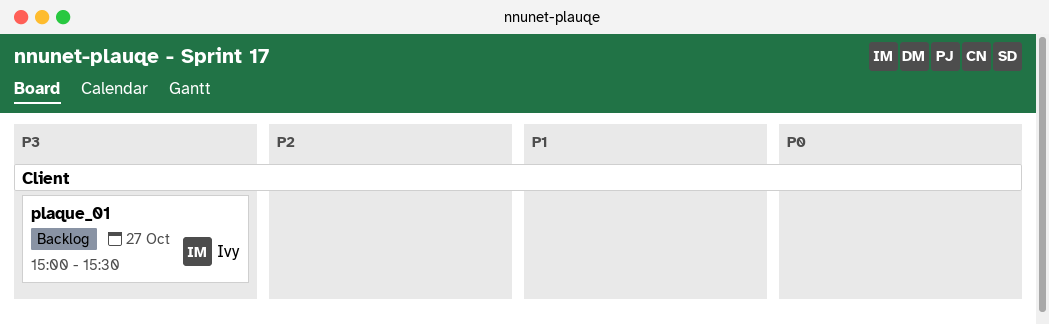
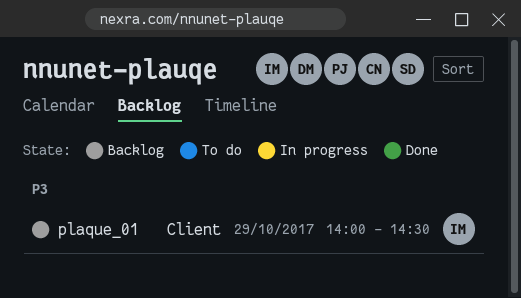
plaque_01, day: Oct 27 -> Oct 29
plaque_01, begins: 15:00 -> 14:00
plaque_01, ends: 15:30 -> 14:30

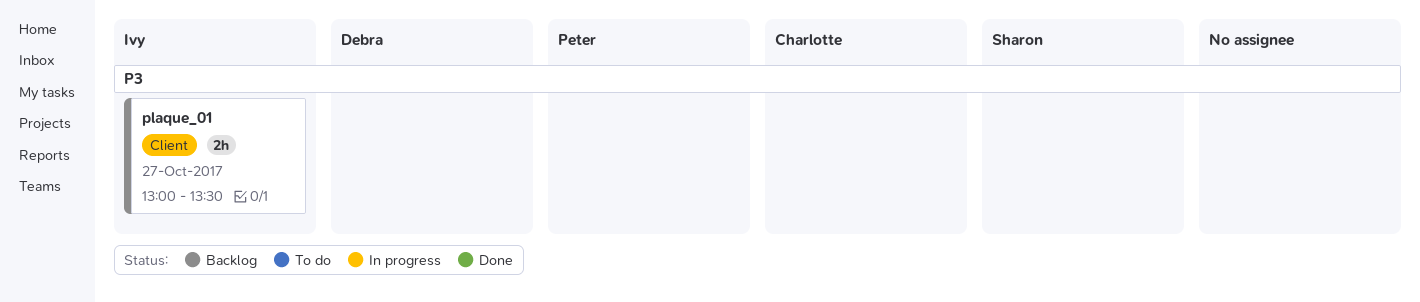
plaque_01, day: Oct 29 -> Oct 27
plaque_01, begins: 14:00 -> 13:00
plaque_01, ends: 14:30 -> 13:30

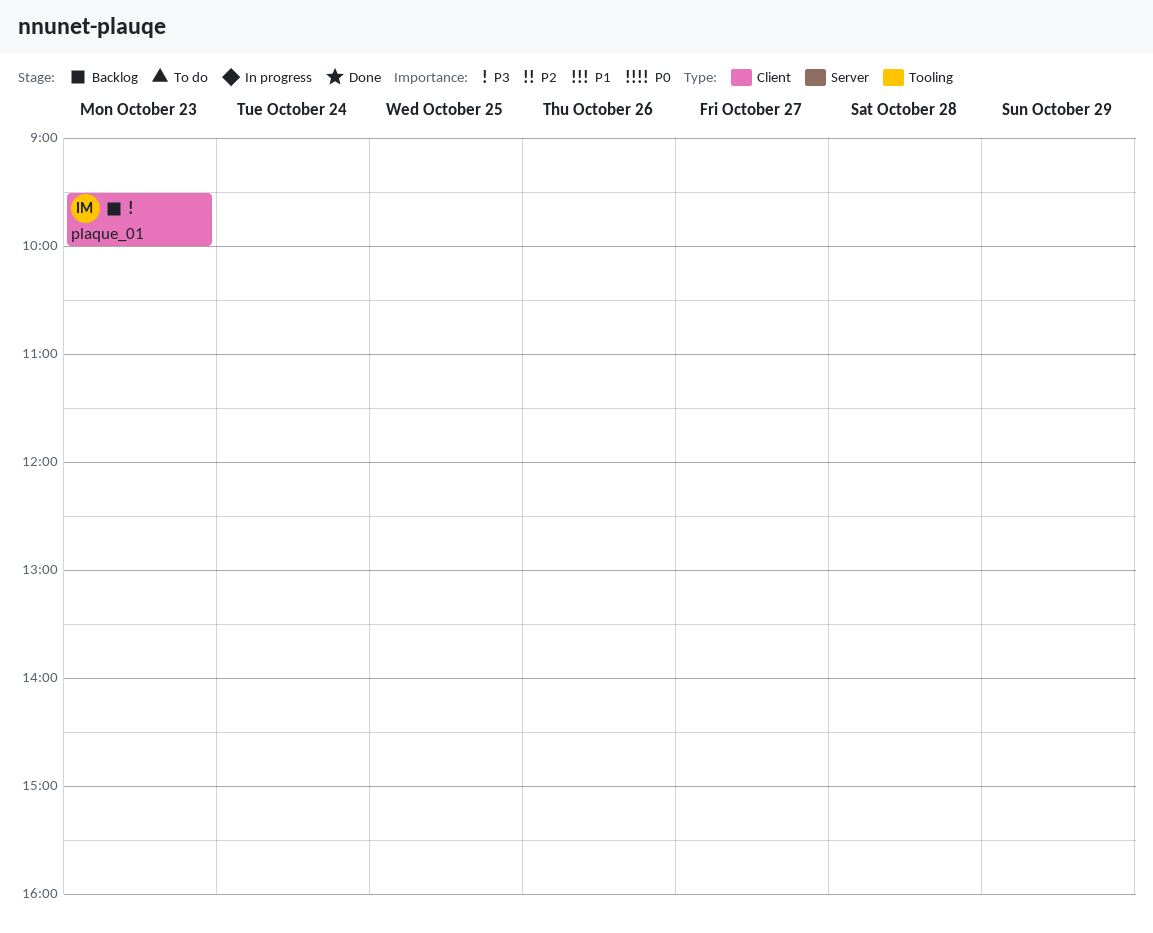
plaque_01, day: Oct 27 -> Oct 23
plaque_01, begins: 13:00 -> 09:30
plaque_01, ends: 13:30 -> 10:00

